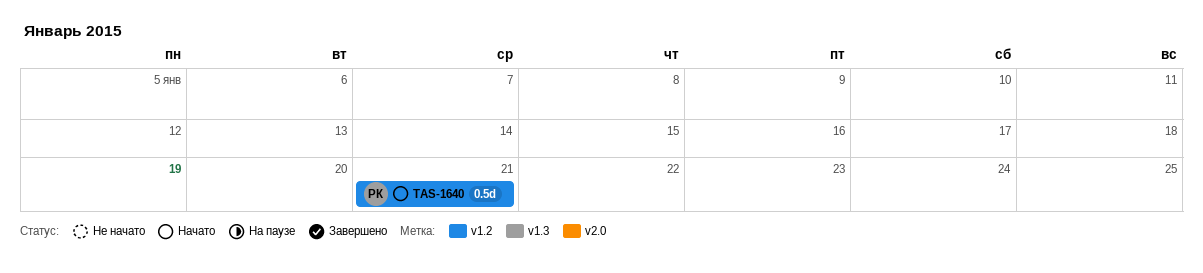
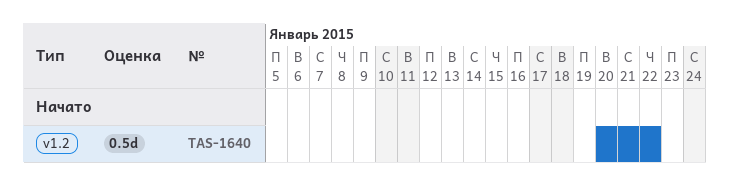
TAS-1640, start: Jan 21 -> Jan 20
TAS-1640, due: Jan 21 -> Jan 22

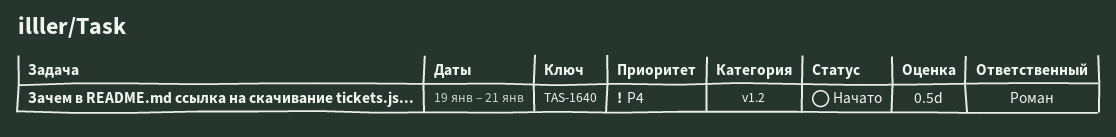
TAS-1640, start: Jan 20 -> Jan 19
TAS-1640, due: Jan 22 -> Jan 21

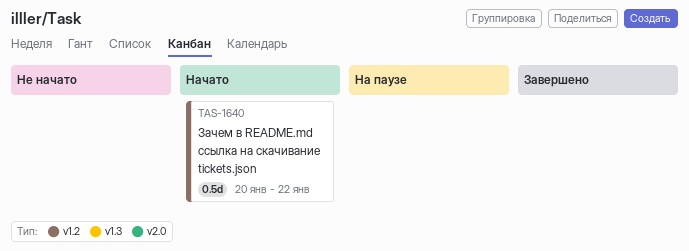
TAS-1640, start: Jan 19 -> Jan 20
TAS-1640, due: Jan 21 -> Jan 22

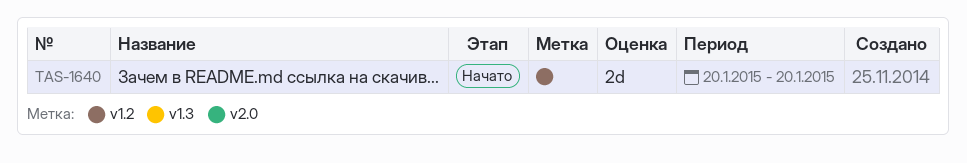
TAS-1640, estimate: 0.5d -> 2d
TAS-1640, due: Jan 22 -> Jan 20

